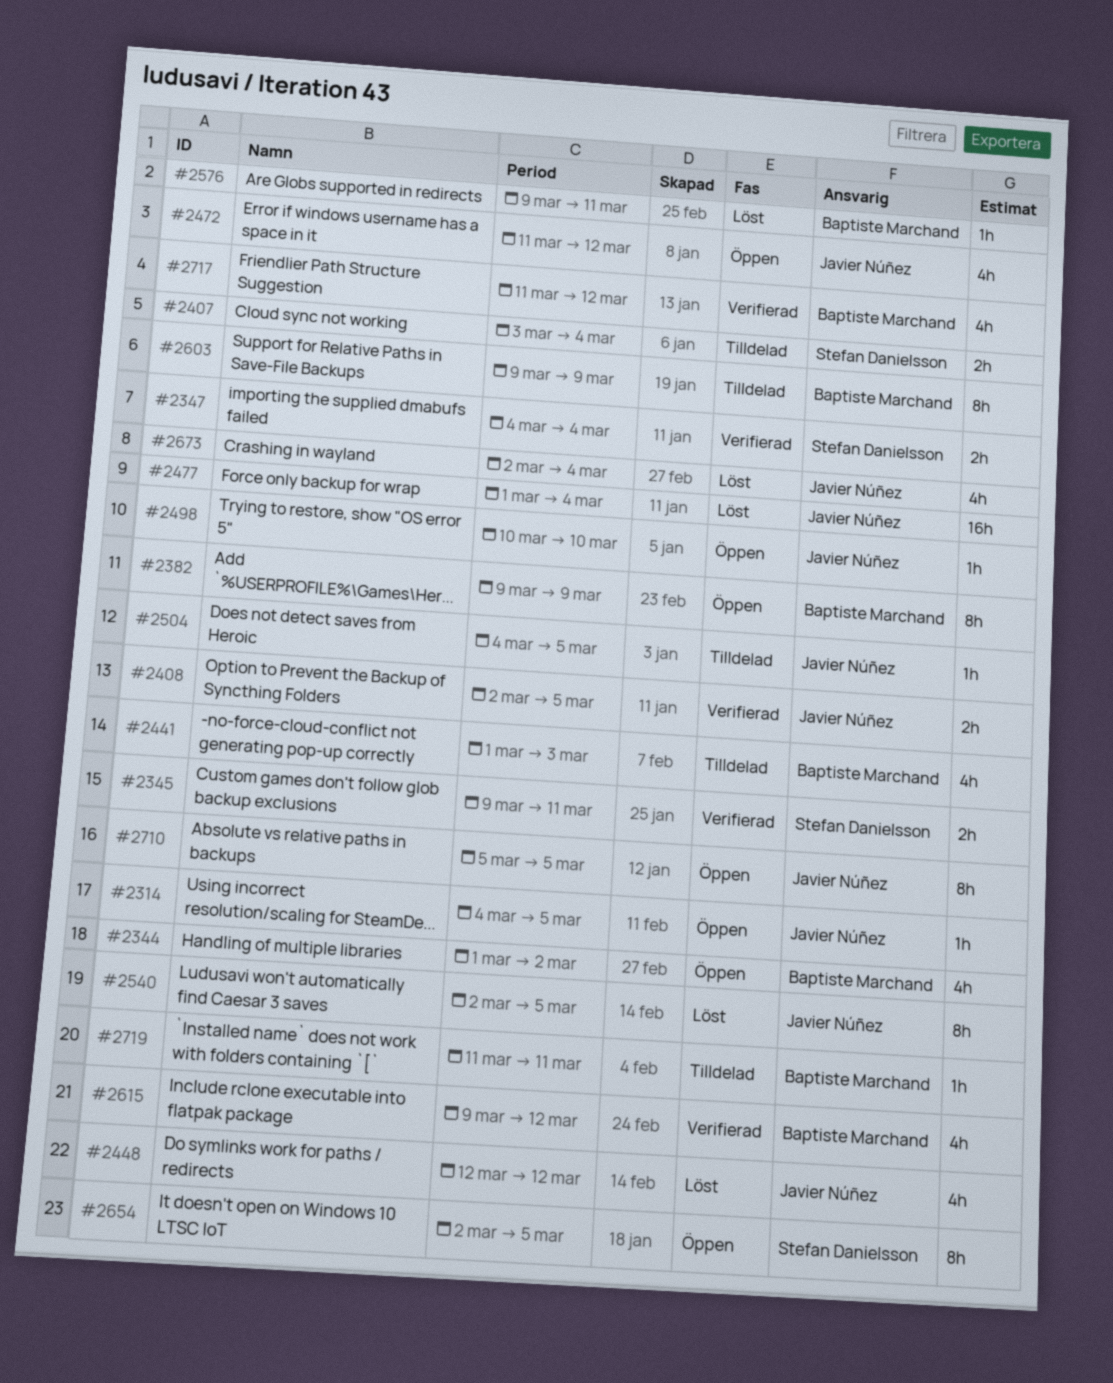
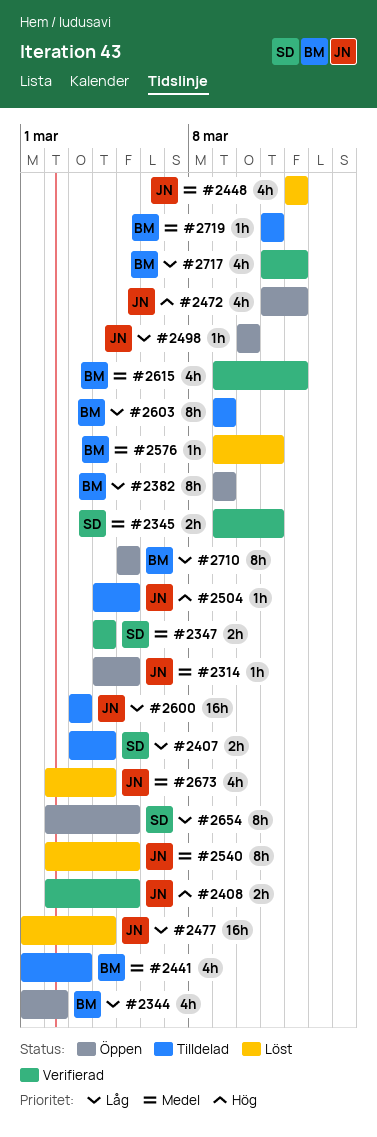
#2600: none -> present
#2710, owner: Javier Núñez -> Baptiste Marchand

